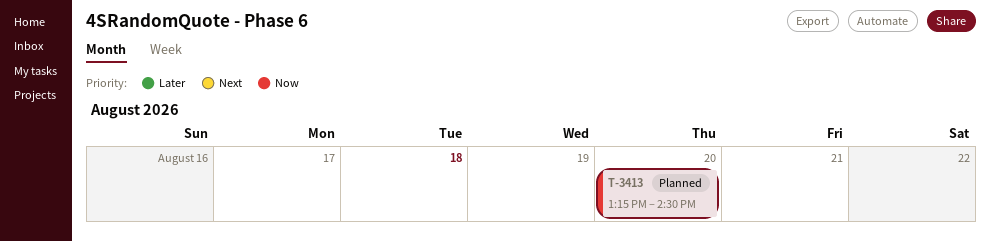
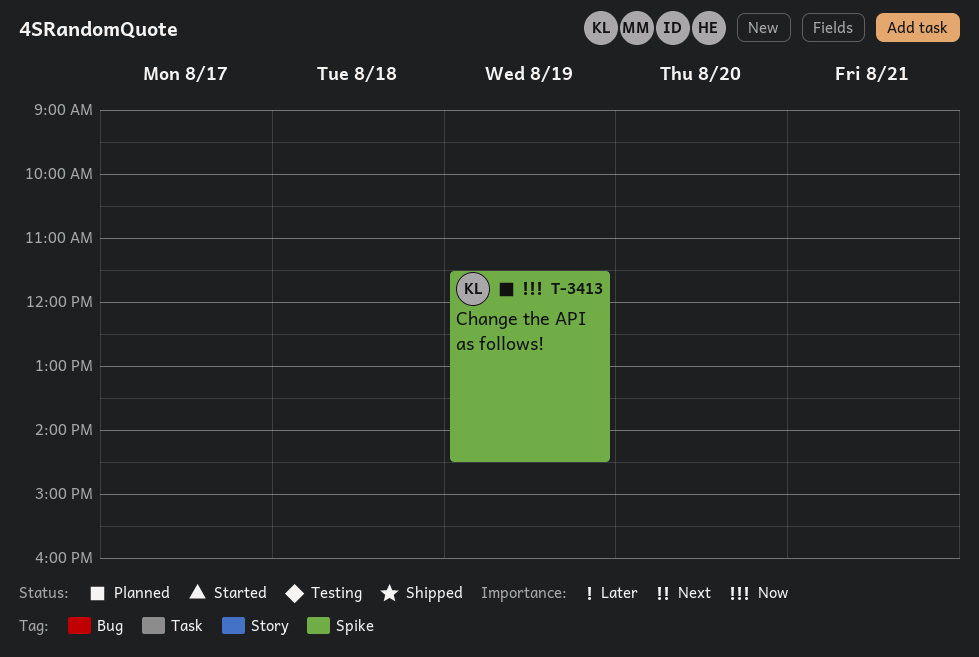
T-3413, day: Aug 20 -> Aug 19
T-3413, begins: 13:15 -> 11:30

